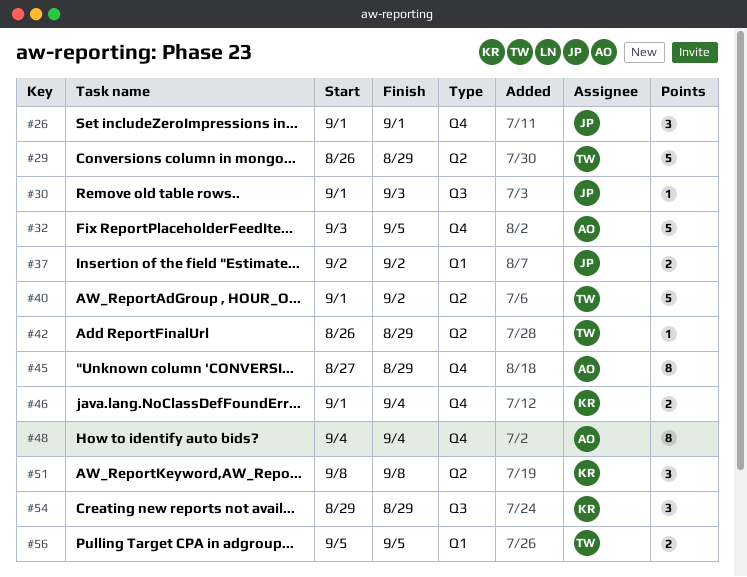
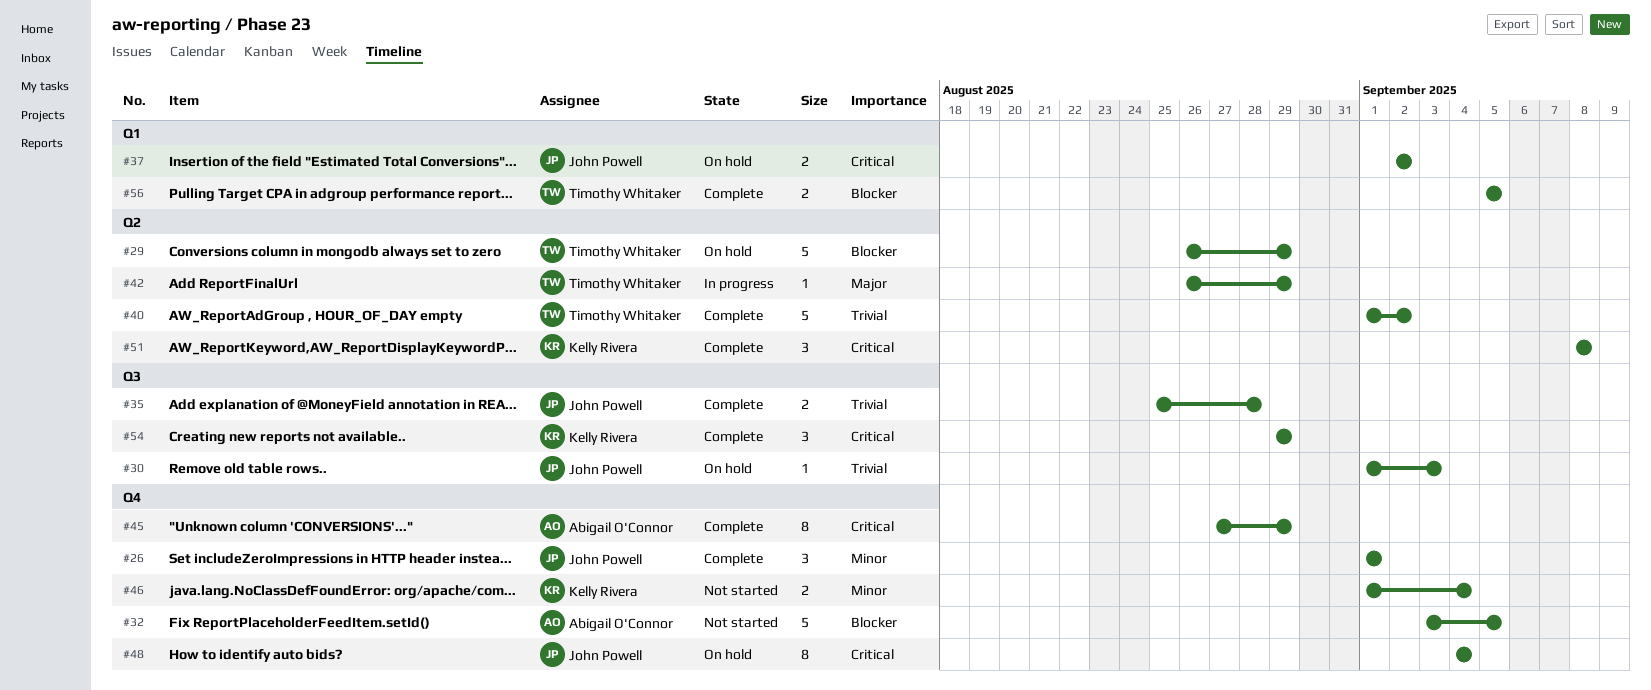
#35: none -> present
#48, owner: Abigail O'Connor -> John Powell

